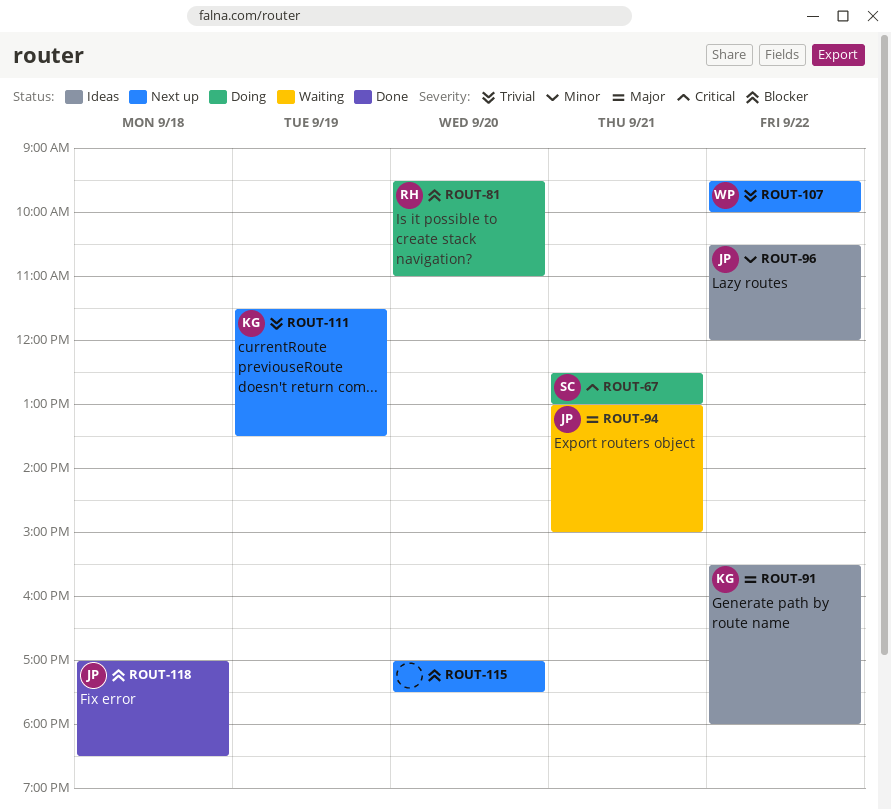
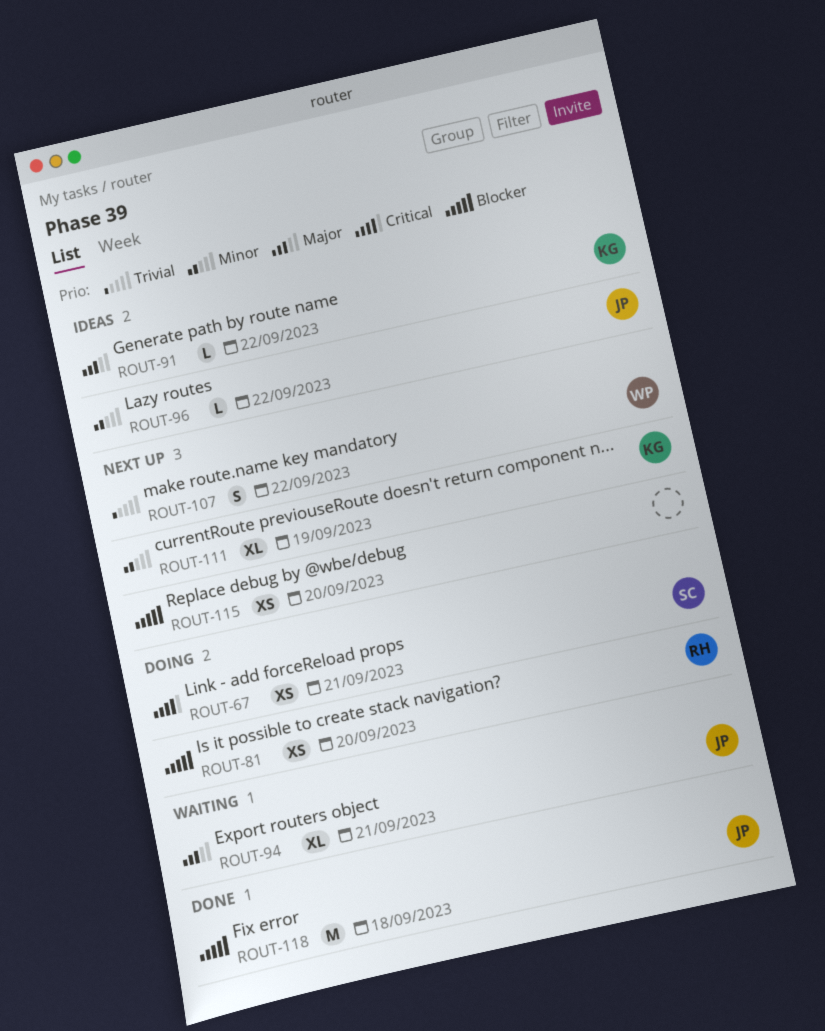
ROUT-111, priority: Trivial -> Minor

